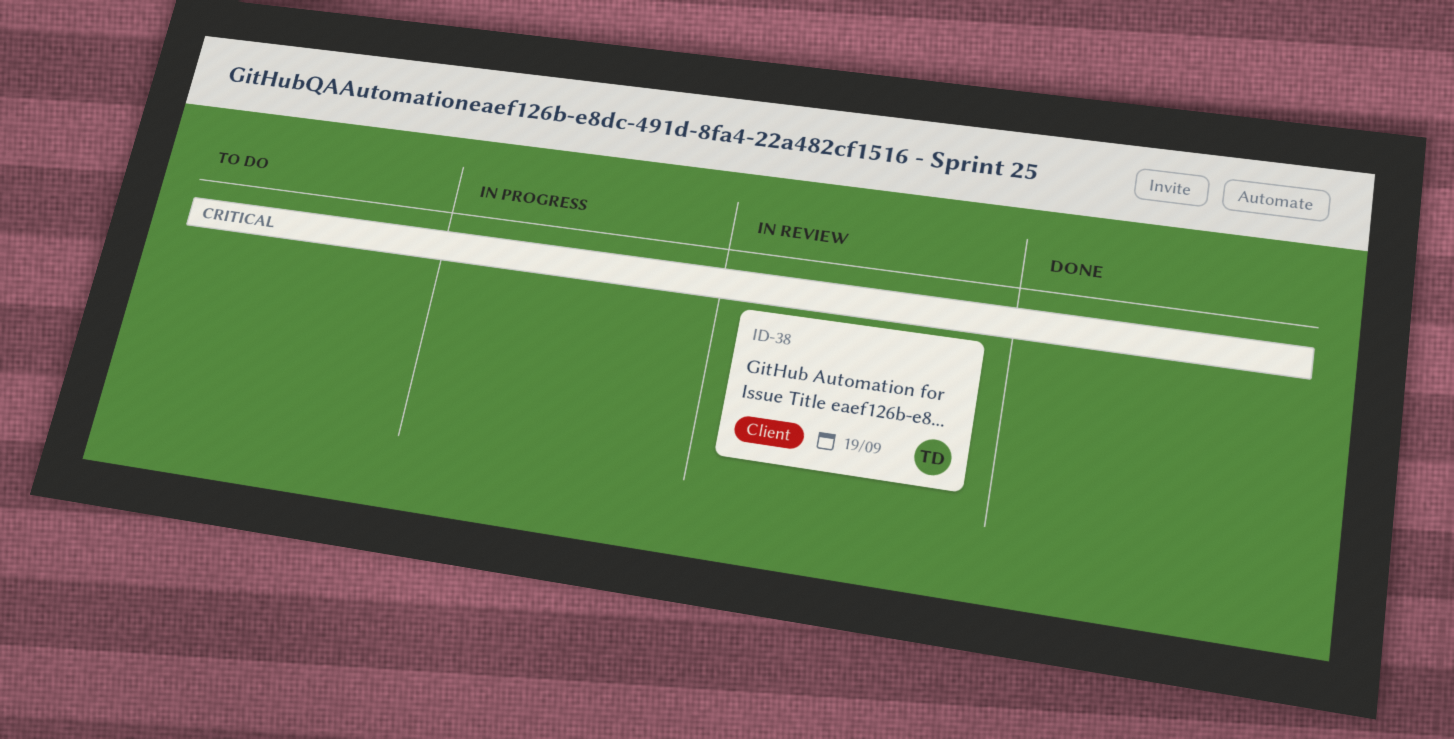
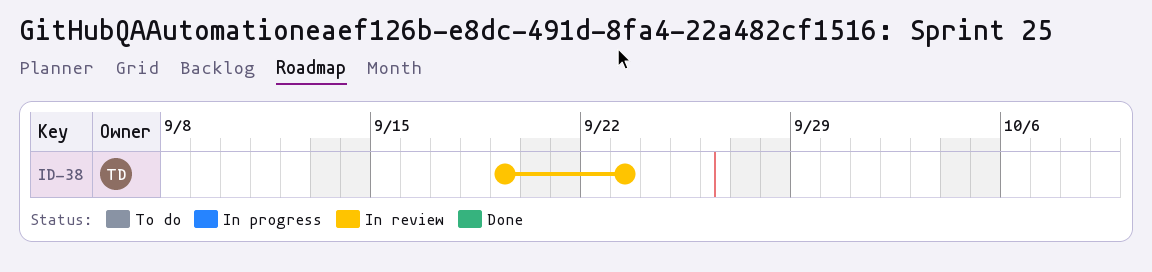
ID-38, due: Sep 19 -> Sep 23

